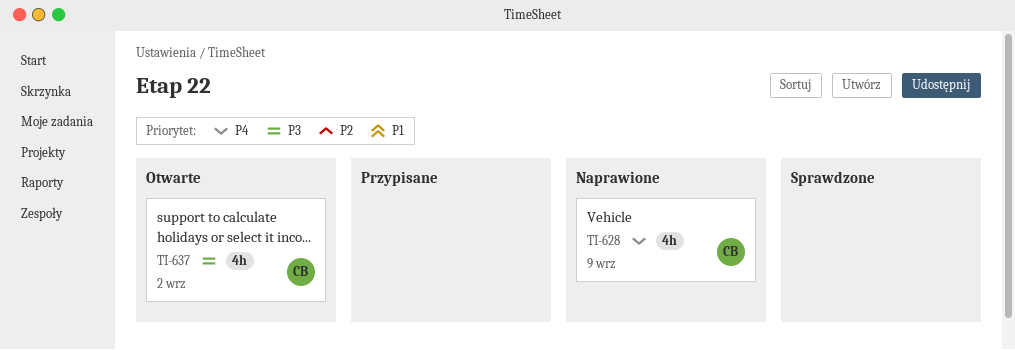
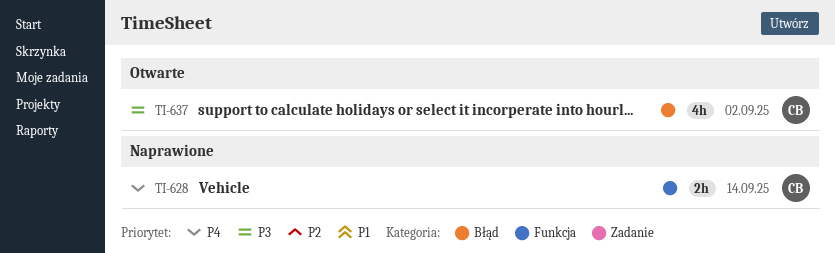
TI-628, estimate: 4h -> 2h
TI-628, due: Sep 9 -> Sep 14

